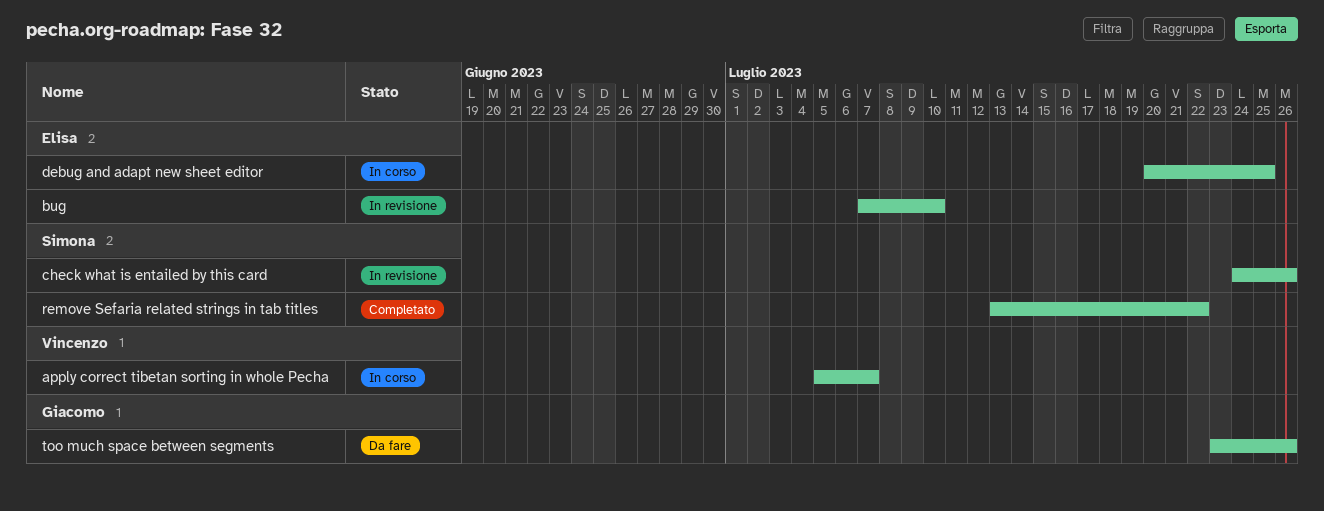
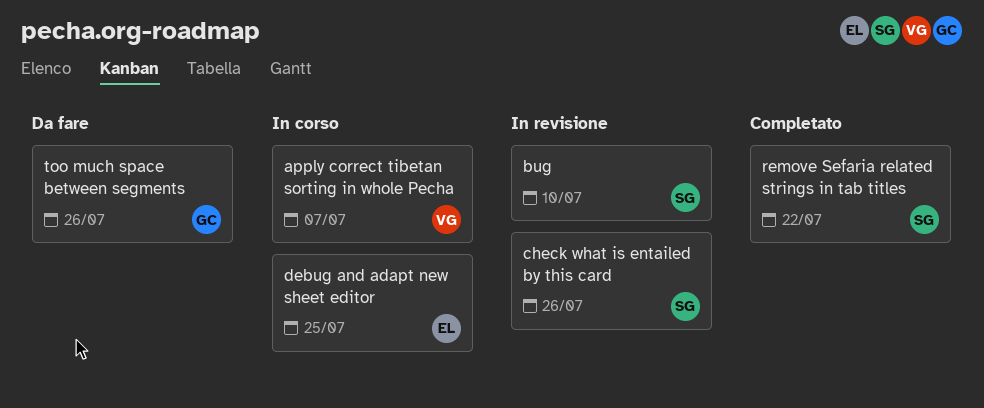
bug, owner: Elisa -> Simona

